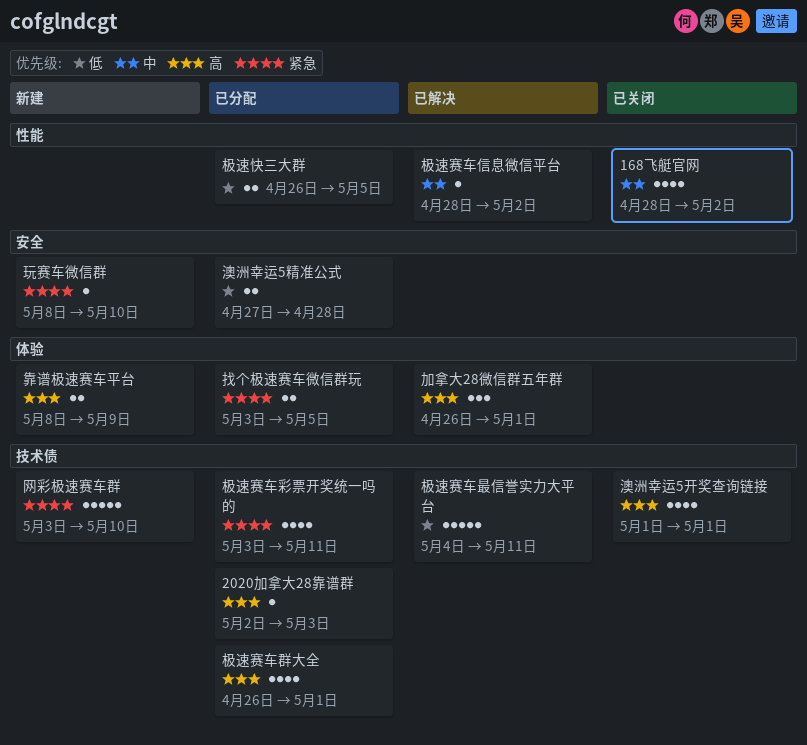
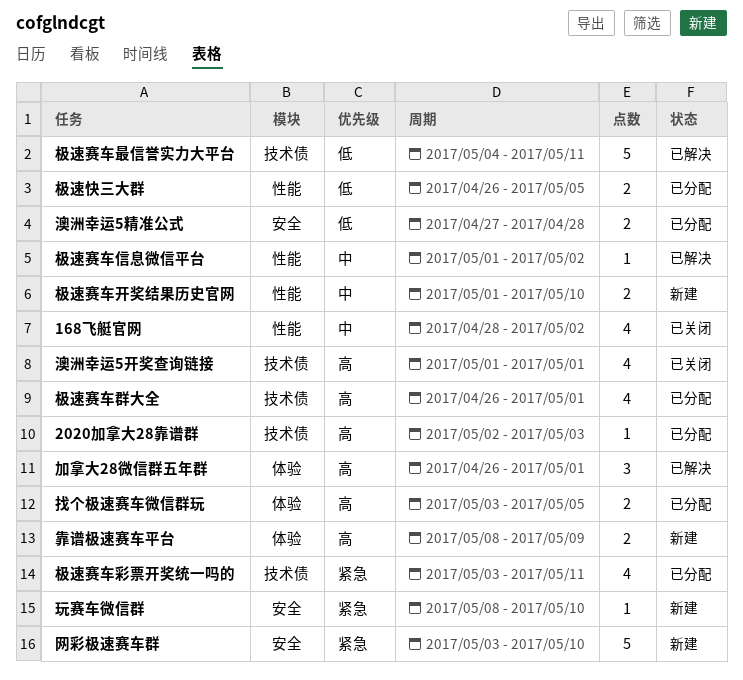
找个极速赛车微信群玩, priority: 紧急 -> 高
极速赛车信息微信平台, start: Apr 28 -> May 1
极速赛车开奖结果历史官网: none -> present
网彩极速赛车群, label: 技术债 -> 安全

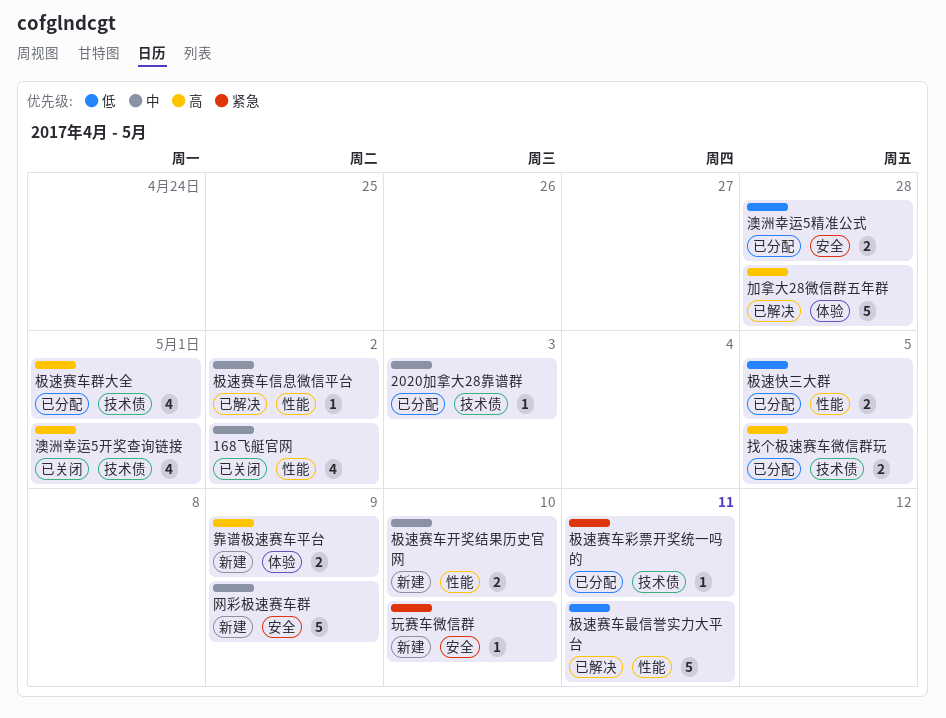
2020加拿大28靠谱群, priority: 高 -> 中
加拿大28微信群五年群, estimate: 3 -> 5
加拿大28微信群五年群, due: May 1 -> Apr 28
找个极速赛车微信群玩, label: 体验 -> 技术债
极速赛车彩票开奖统一吗的, estimate: 4 -> 1
极速赛车最信誉实力大平台, label: 技术债 -> 性能
网彩极速赛车群, priority: 紧急 -> 中
网彩极速赛车群, due: May 10 -> May 9

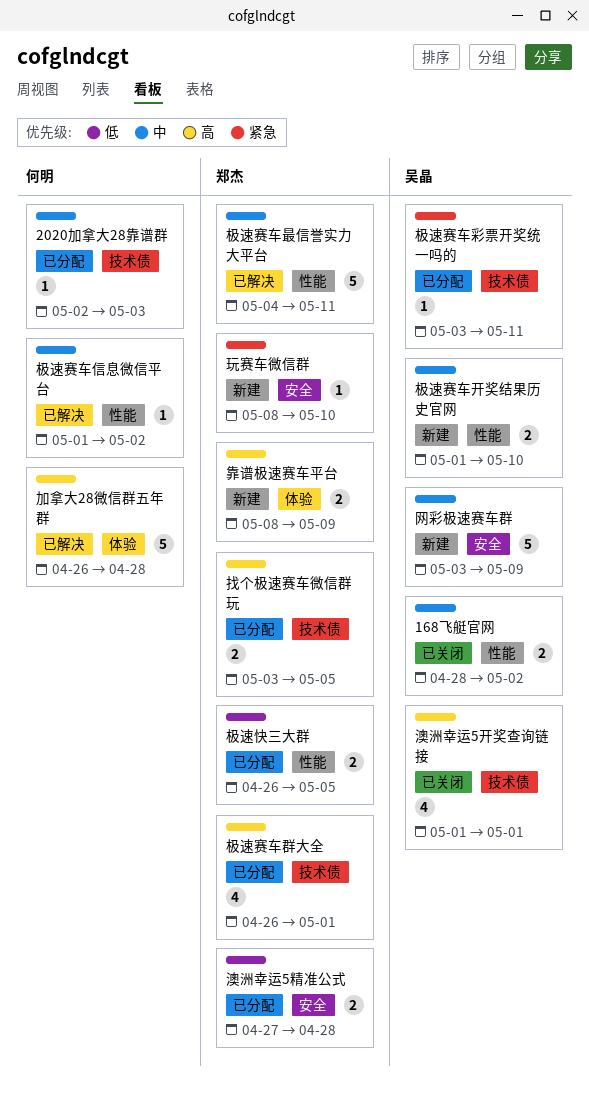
168飞艇官网, estimate: 4 -> 2
极速赛车最信誉实力大平台, priority: 低 -> 中

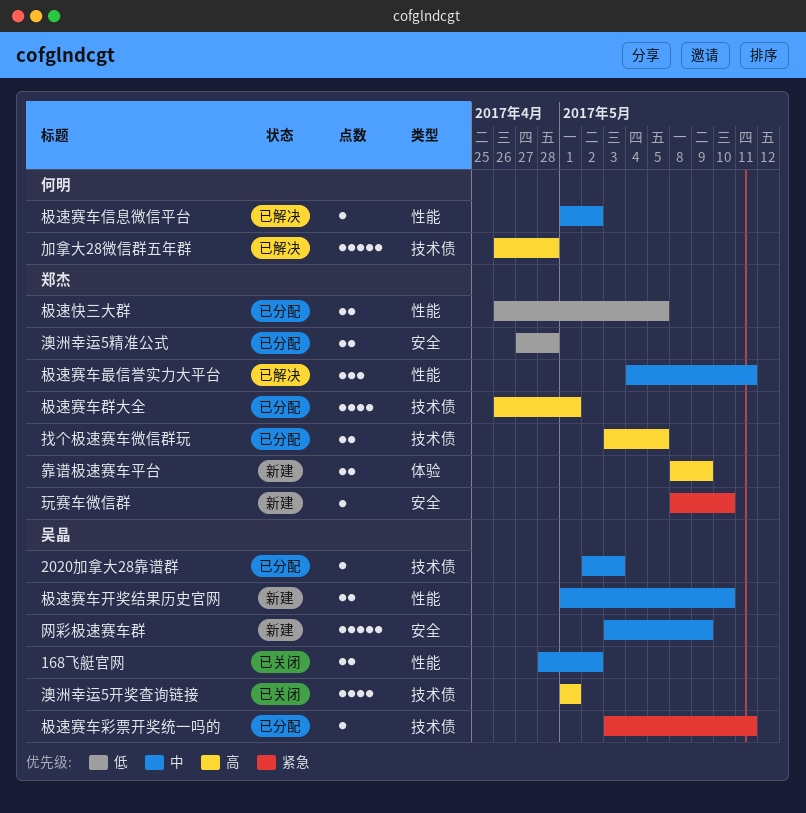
2020加拿大28靠谱群, owner: 何明 -> 吴晶
加拿大28微信群五年群, label: 体验 -> 技术债
极速赛车最信誉实力大平台, estimate: 5 -> 3

